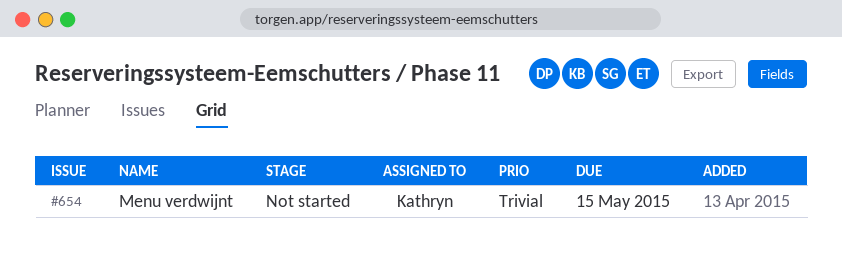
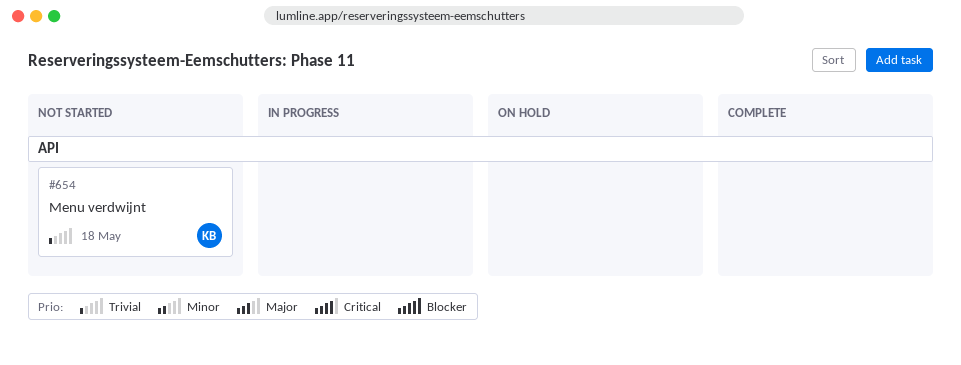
#654, due: May 15 -> May 18

